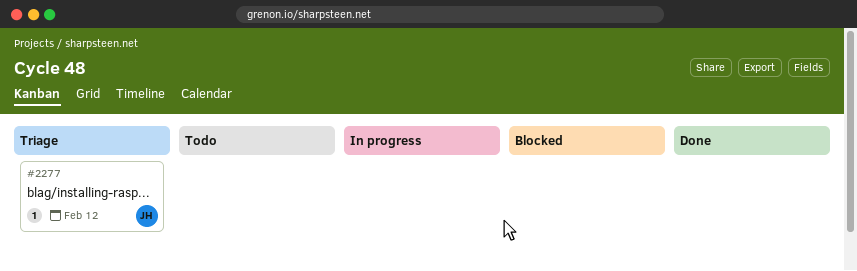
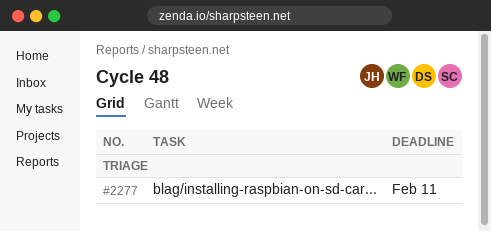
#2277, due: Feb 12 -> Feb 11

